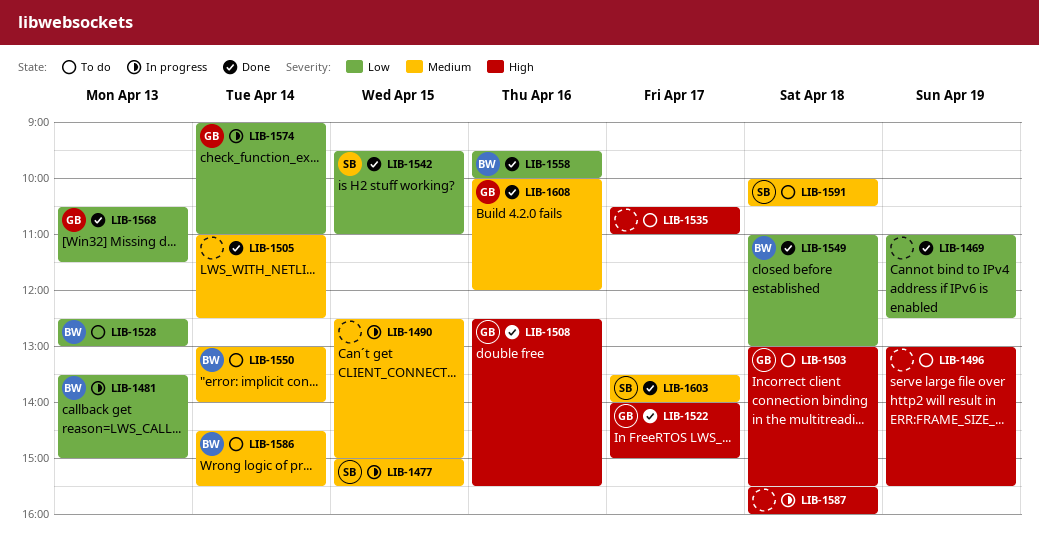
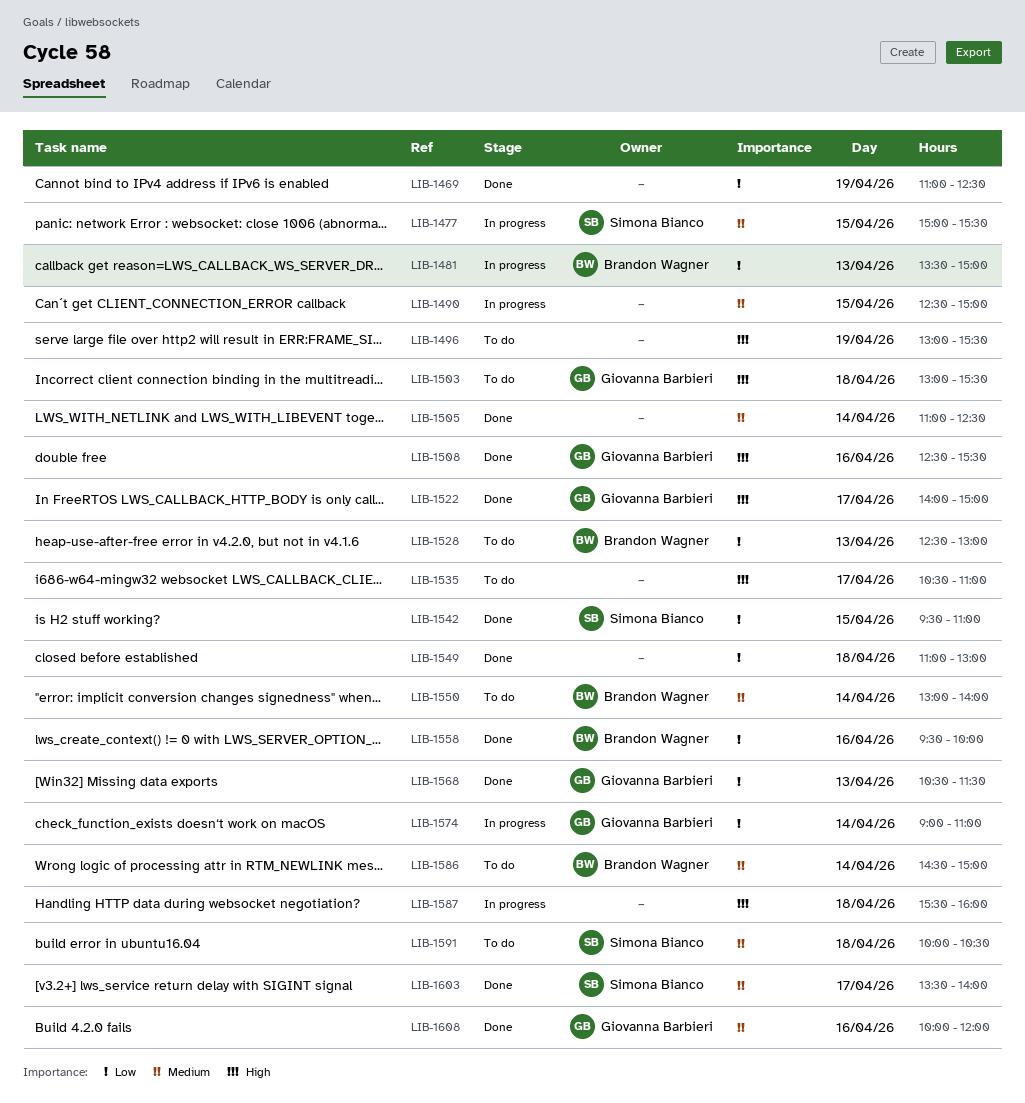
LIB-1549, owner: Brandon Wagner -> none
LIB-1586, ends: 15:30 -> 15:00

